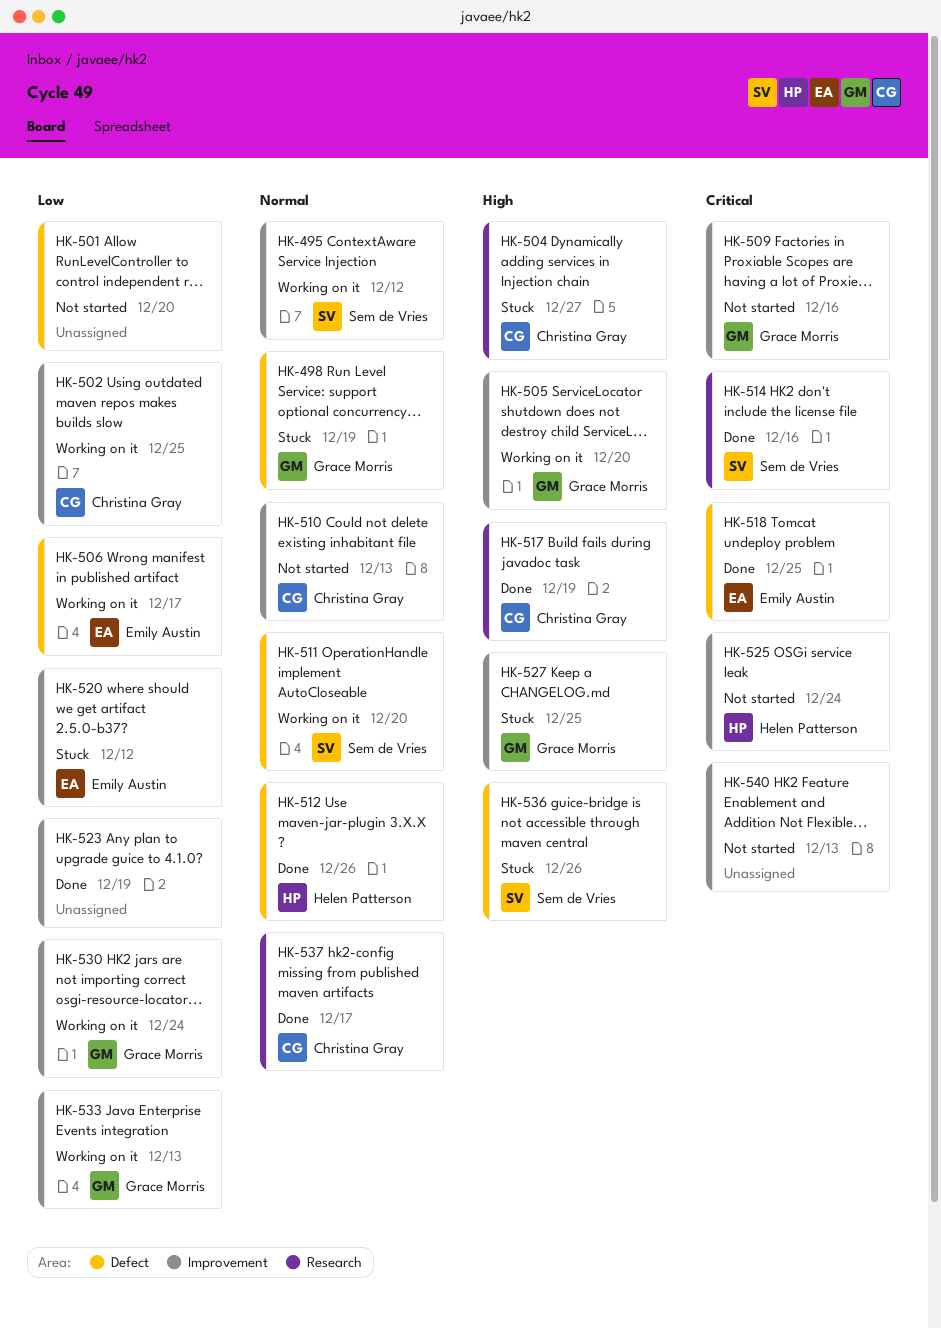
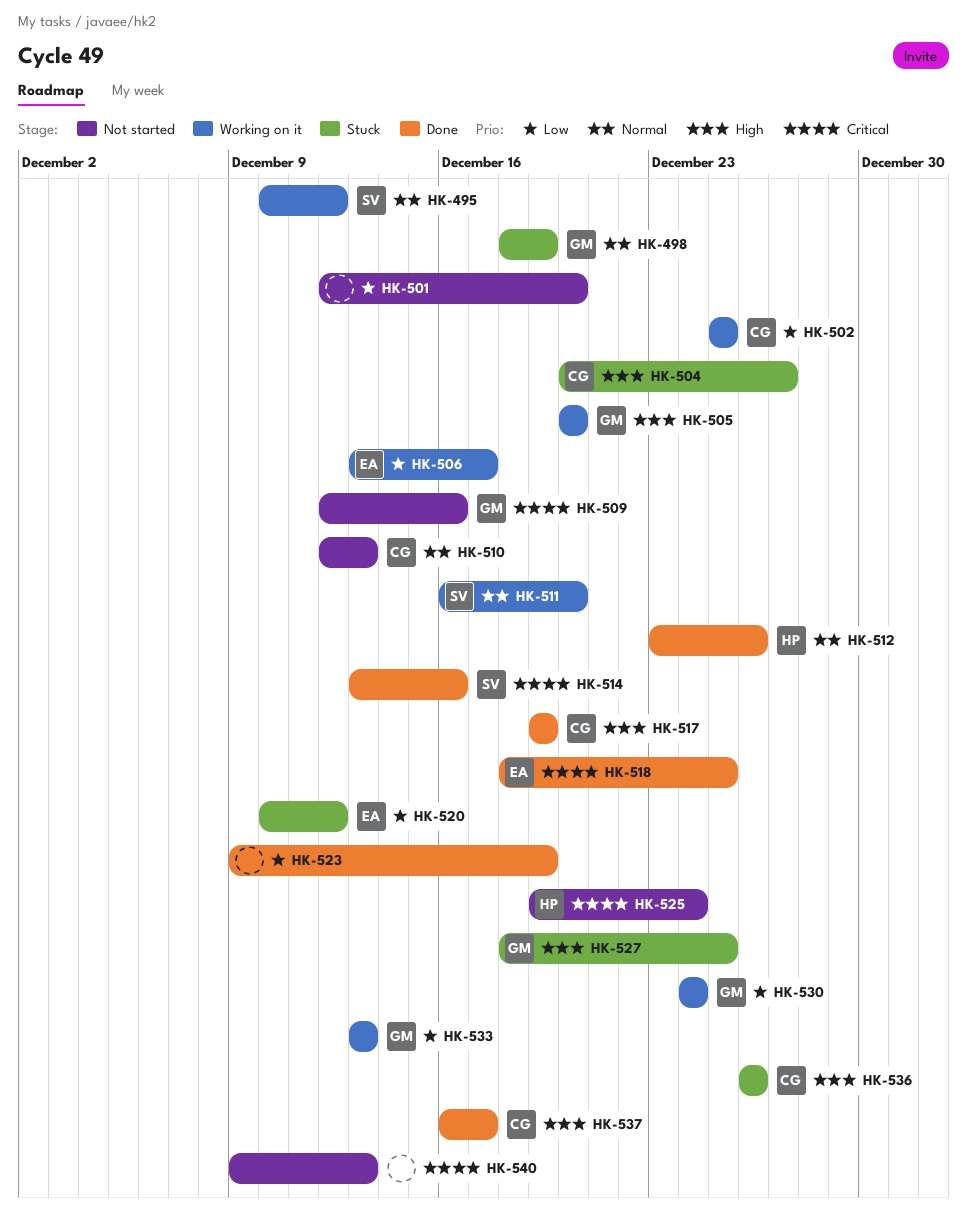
HK-536, owner: Sem de Vries -> Christina Gray
HK-537, priority: Normal -> High

